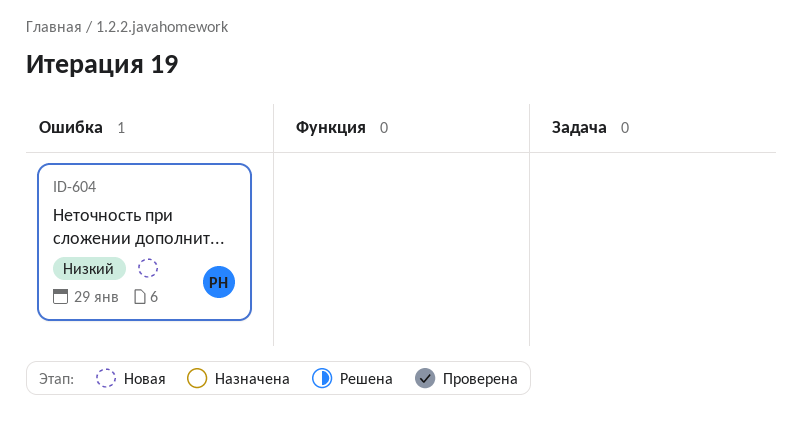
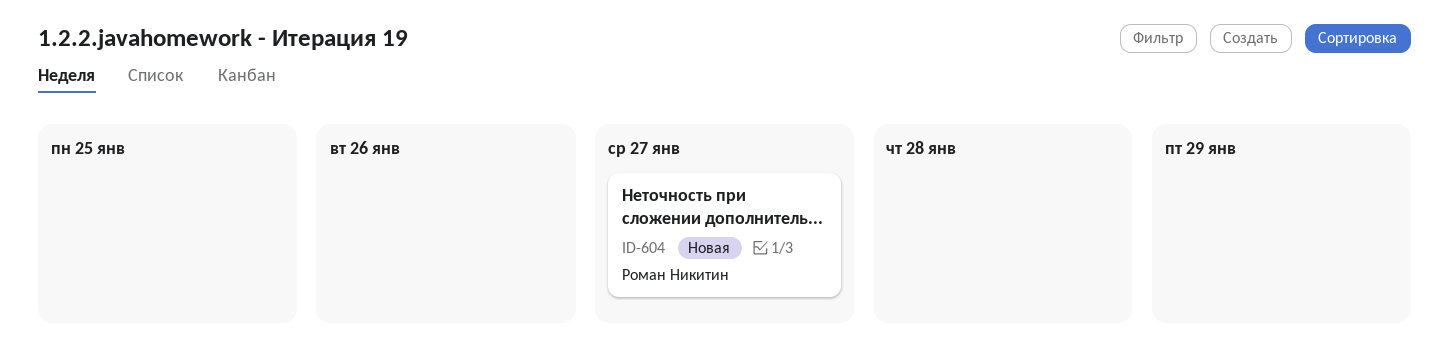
ID-604, due: Jan 29 -> Jan 27

